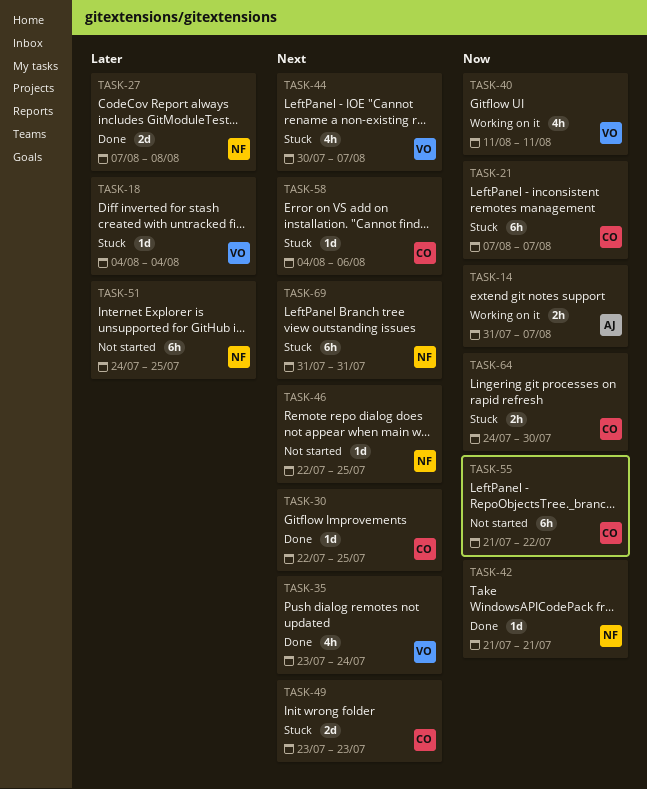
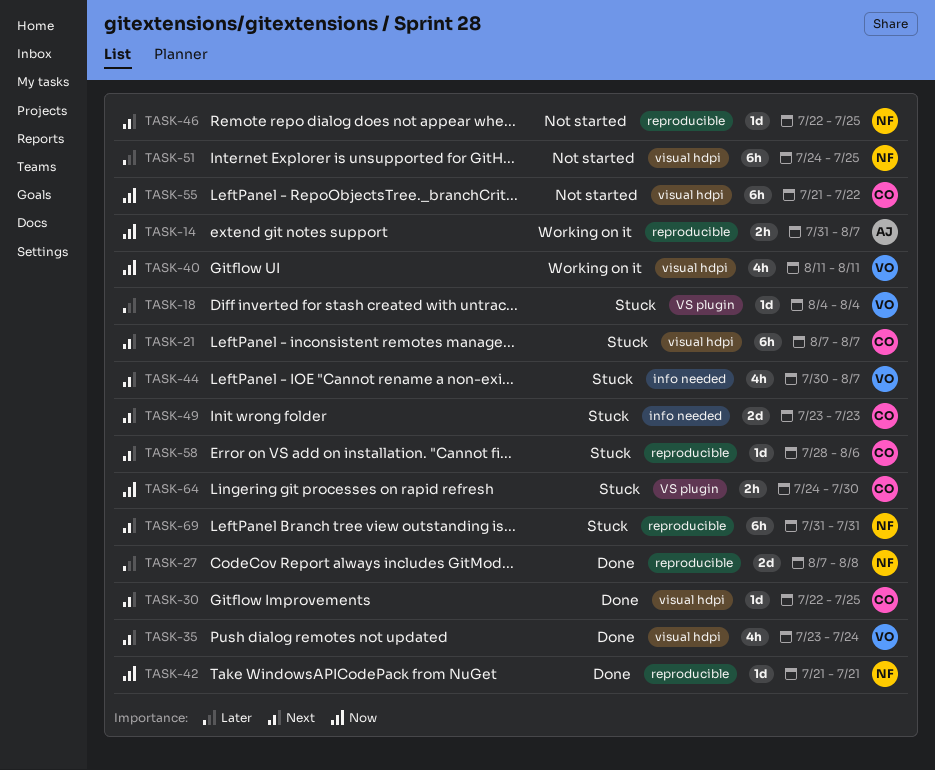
TASK-21, priority: Now -> Next
TASK-58, start: Aug 4 -> Jul 28

